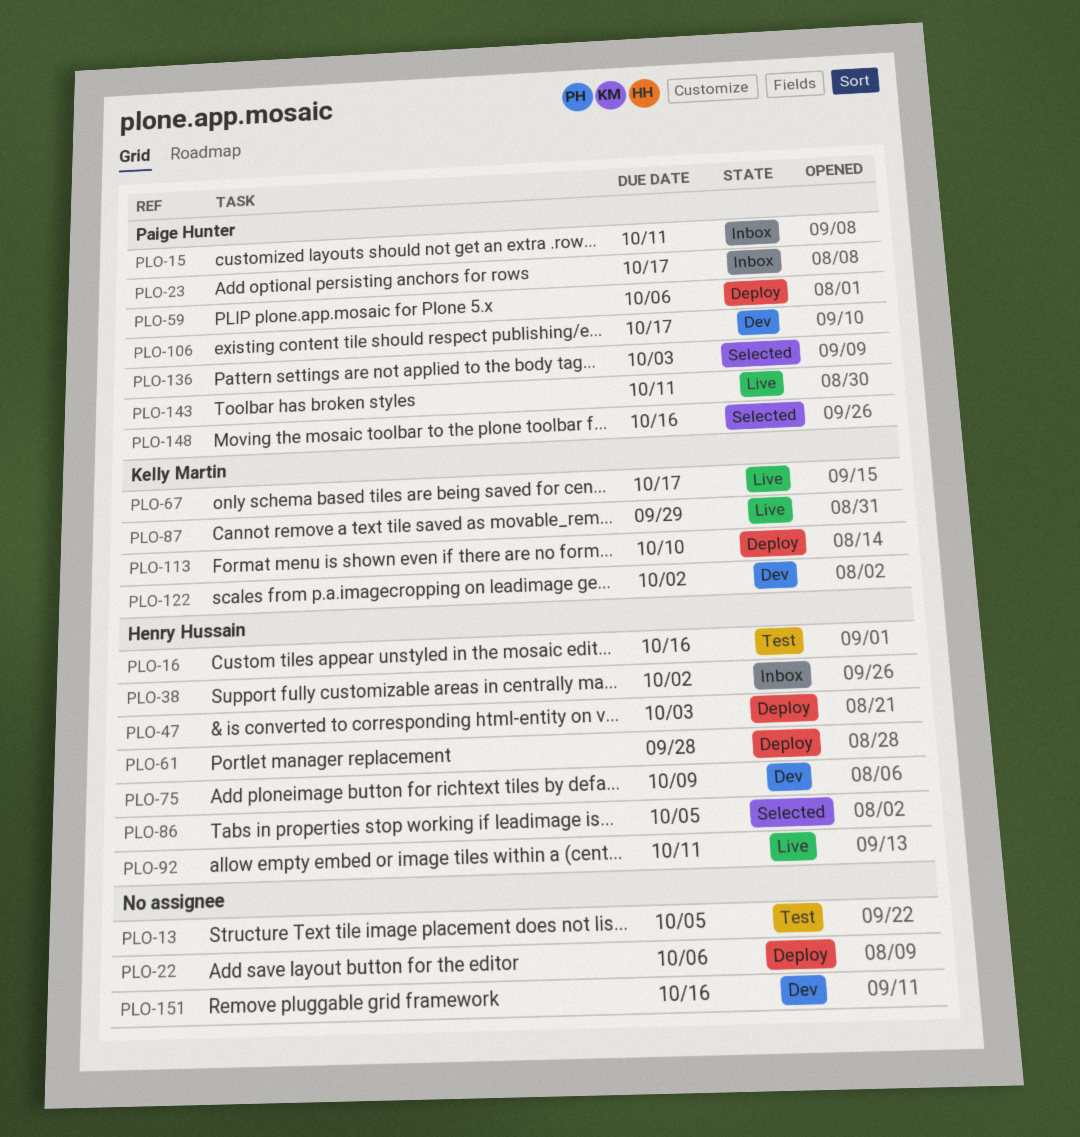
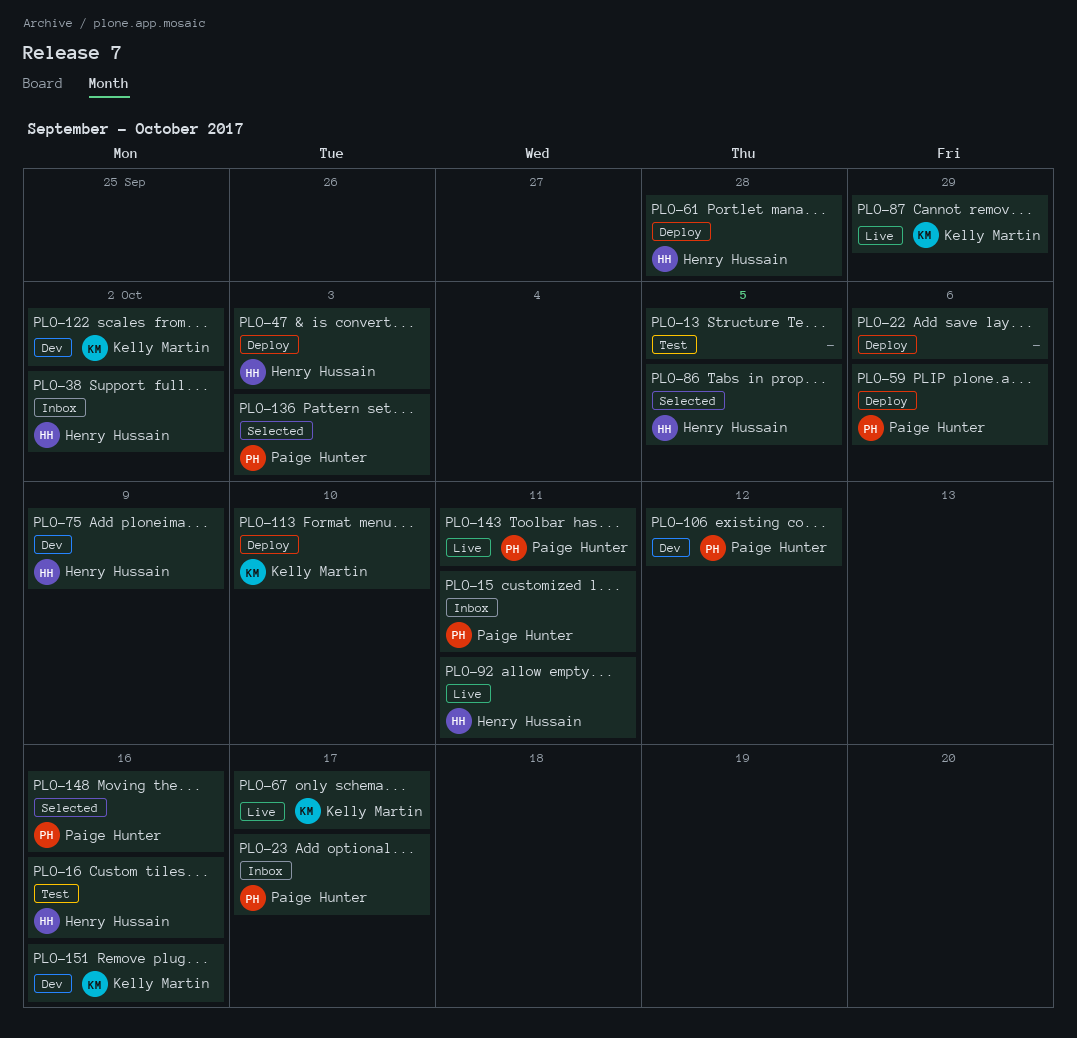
PLO-106, due: Oct 17 -> Oct 12
PLO-151, owner: none -> Kelly Martin

